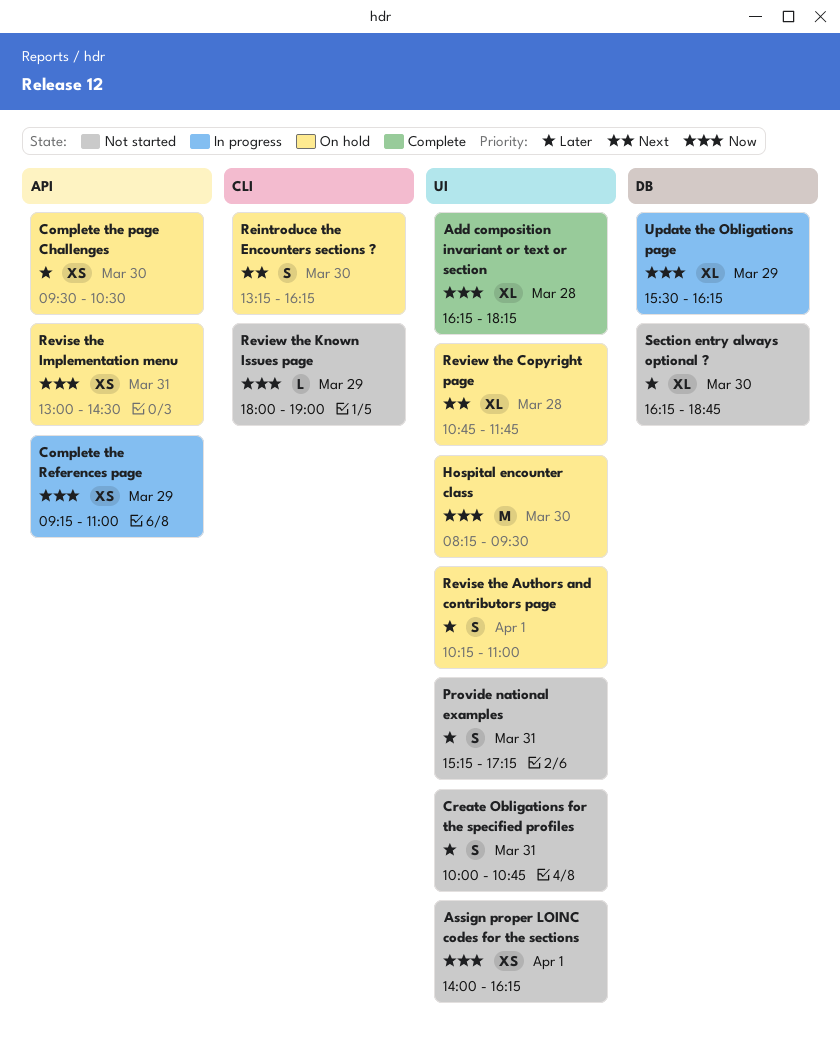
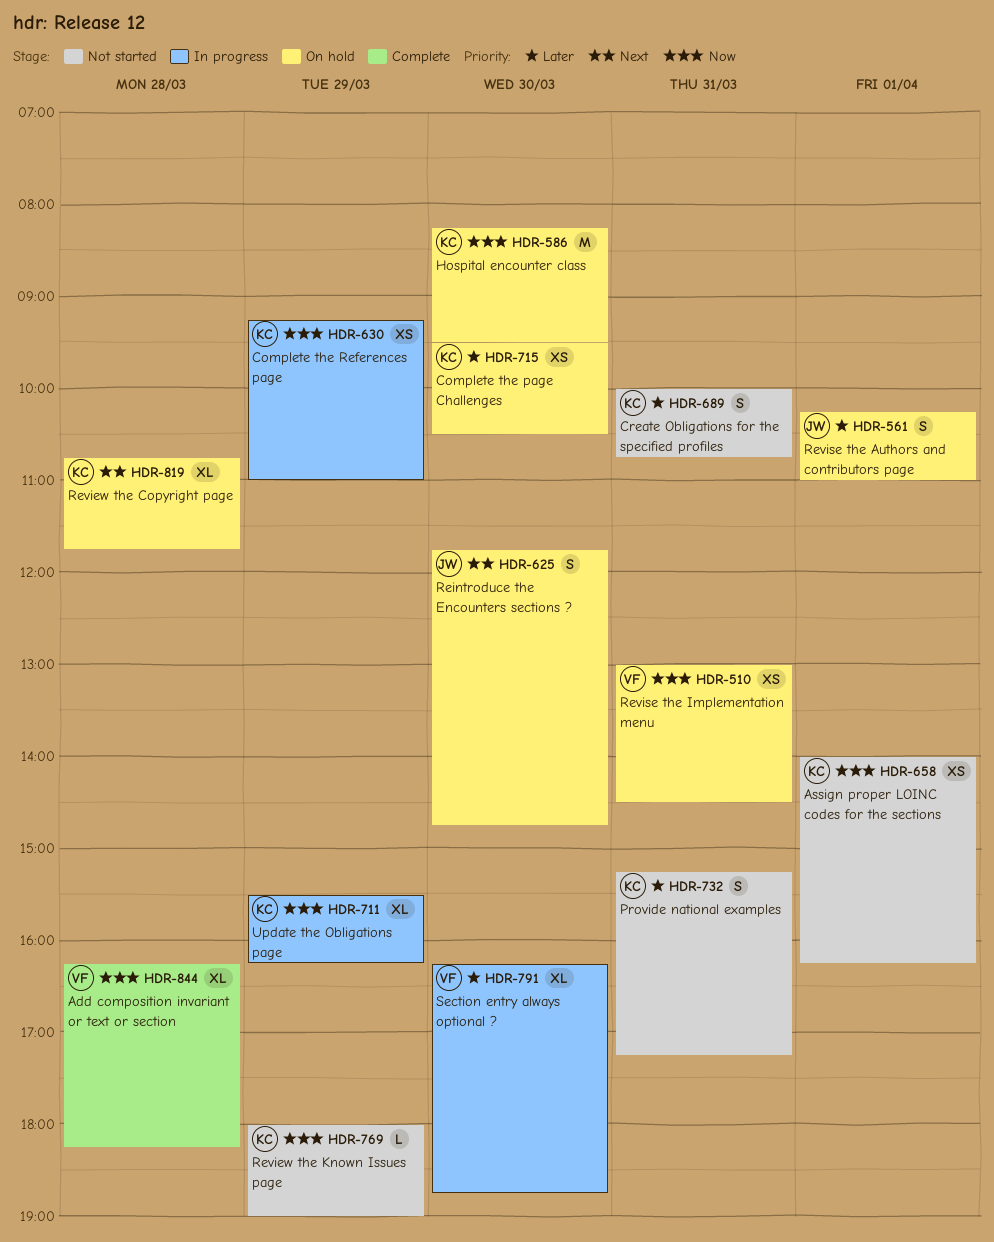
Reintroduce the Encounters sections ?, begins: 13:15 -> 11:45
Reintroduce the Encounters sections ?, ends: 16:15 -> 14:45
Section entry always optional ?, status: Not started -> In progress

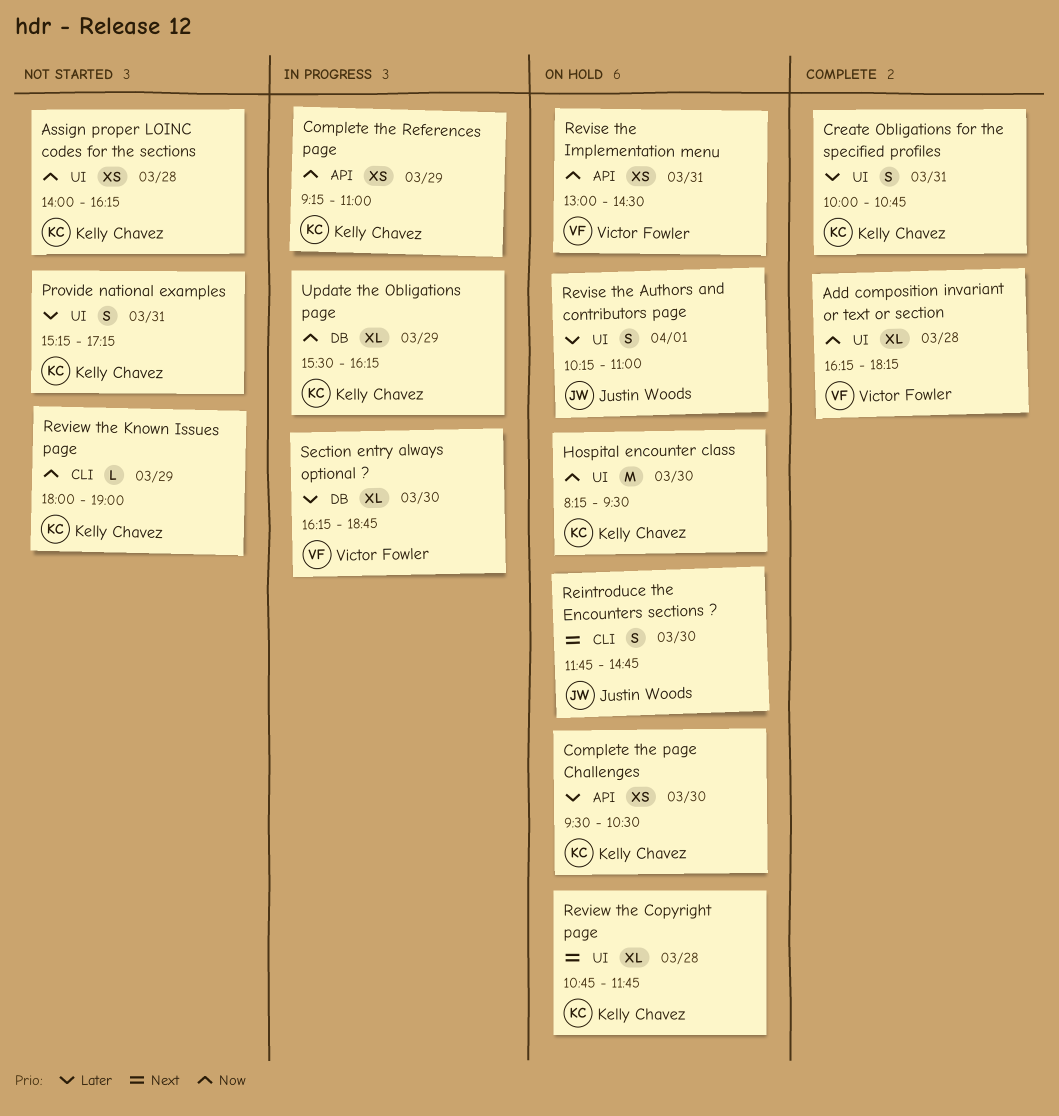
Assign proper LOINC codes for the sections, day: Apr 1 -> Mar 28
Create Obligations for the specified profiles, status: Not started -> Complete

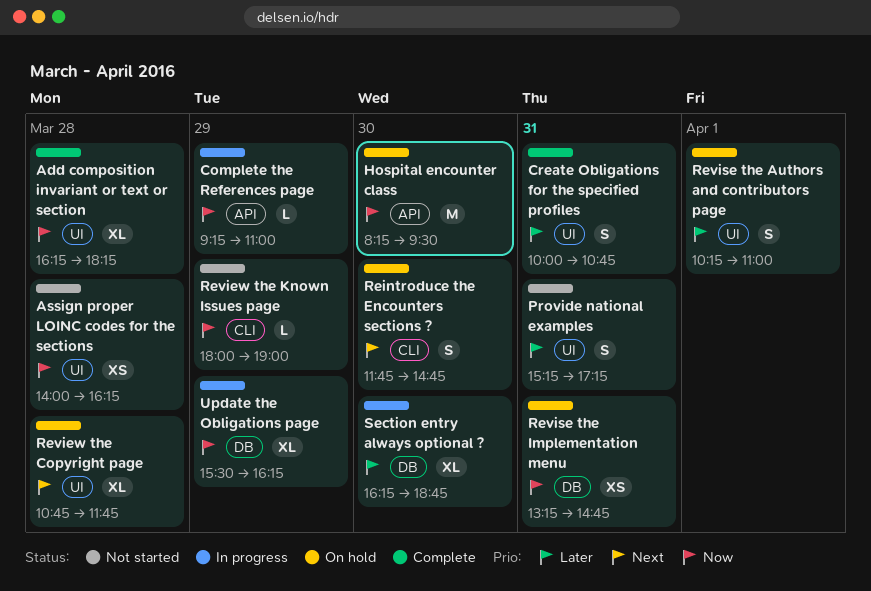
Complete the page Challenges: present -> none
Complete the References page, estimate: XS -> L
Hospital encounter class, label: UI -> API
Revise the Implementation menu, label: API -> DB
Revise the Implementation menu, begins: 13:00 -> 13:15
Revise the Implementation menu, ends: 14:30 -> 14:45

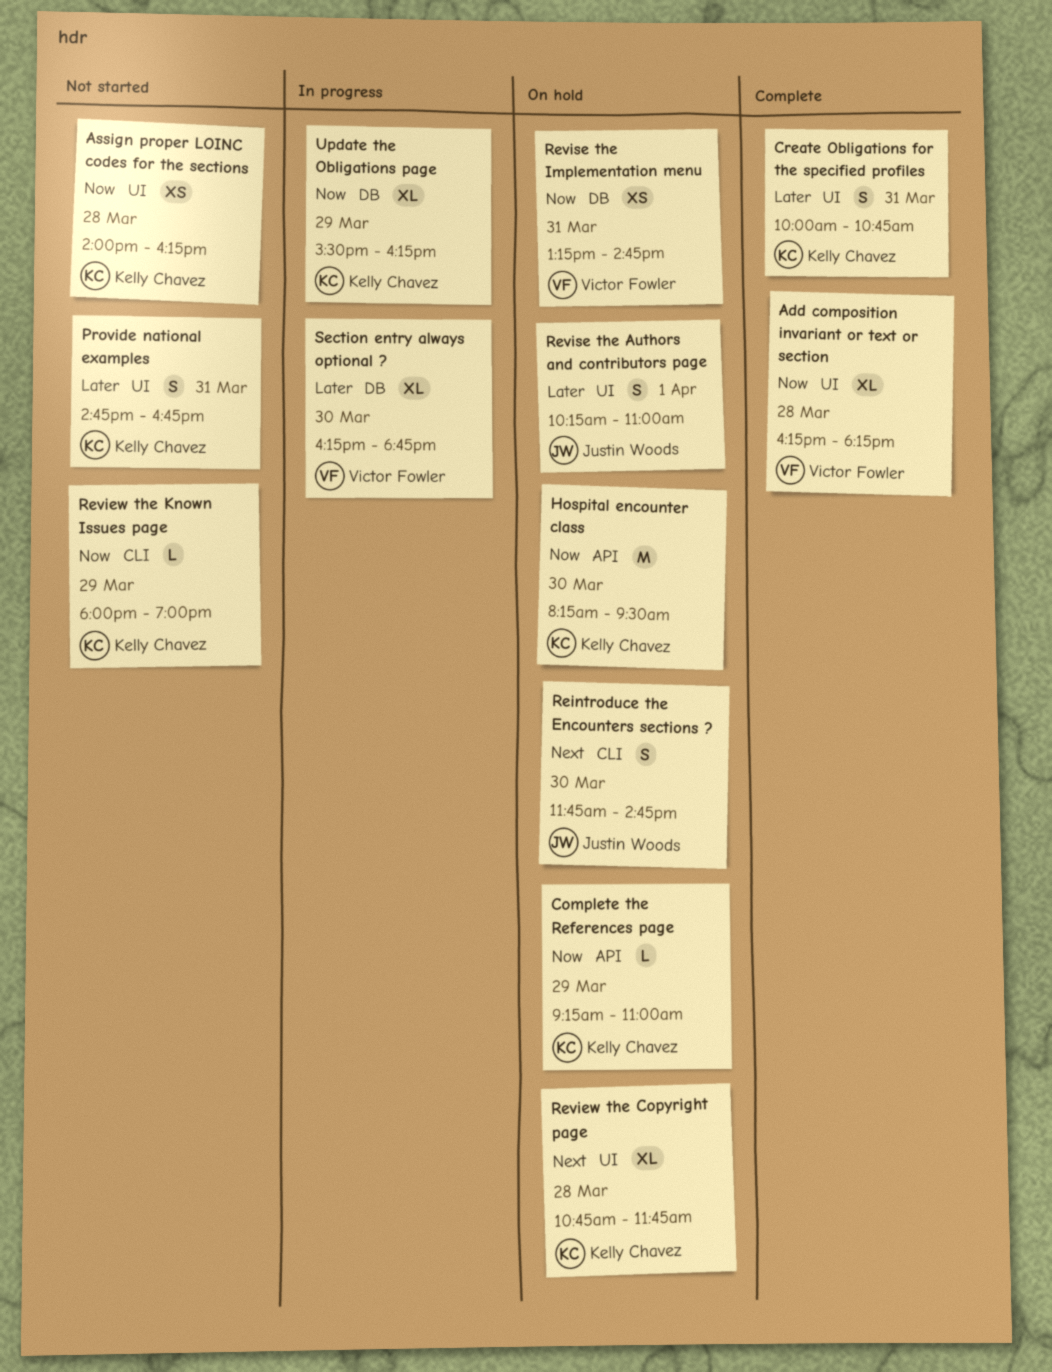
Complete the References page, status: In progress -> On hold
Provide national examples, begins: 15:15 -> 14:45
Provide national examples, ends: 17:15 -> 16:45

